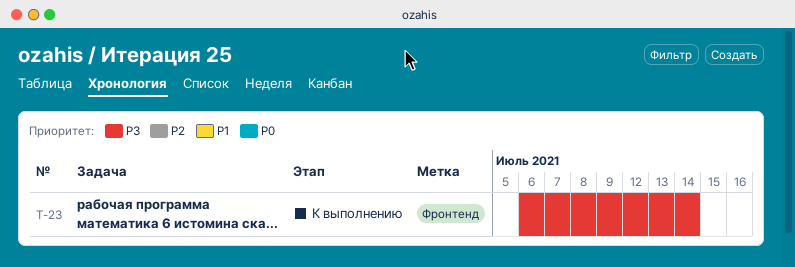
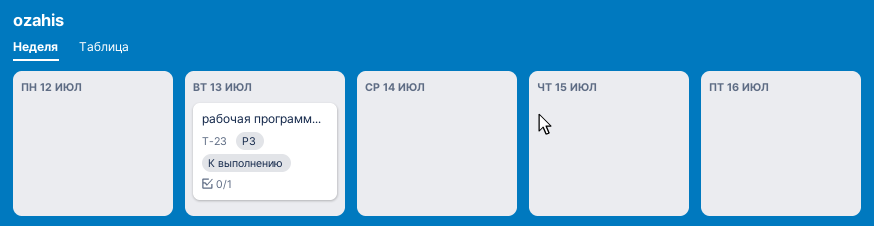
T-23, due: Jul 14 -> Jul 13

